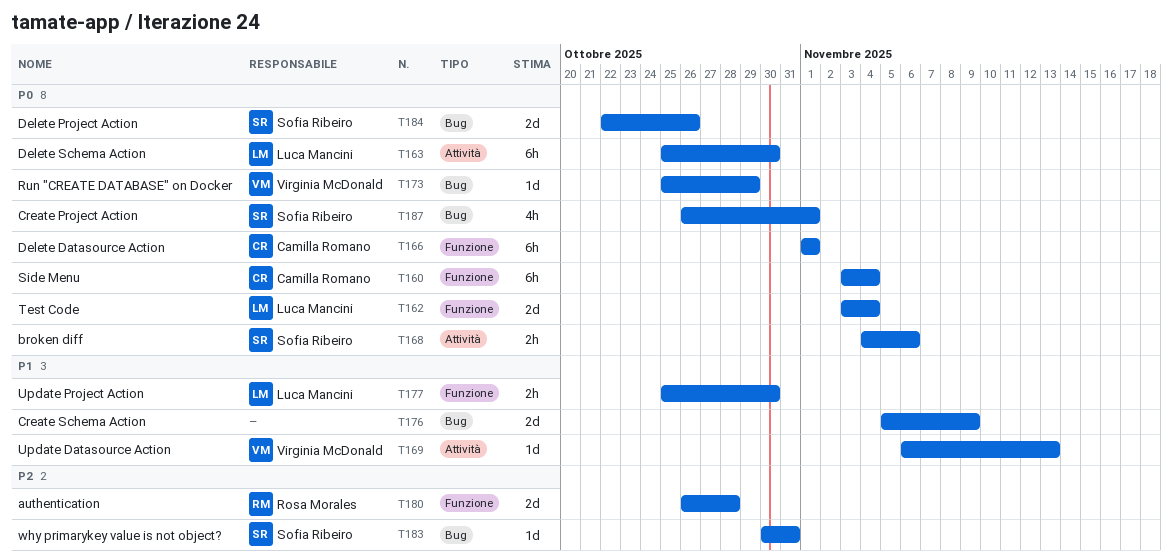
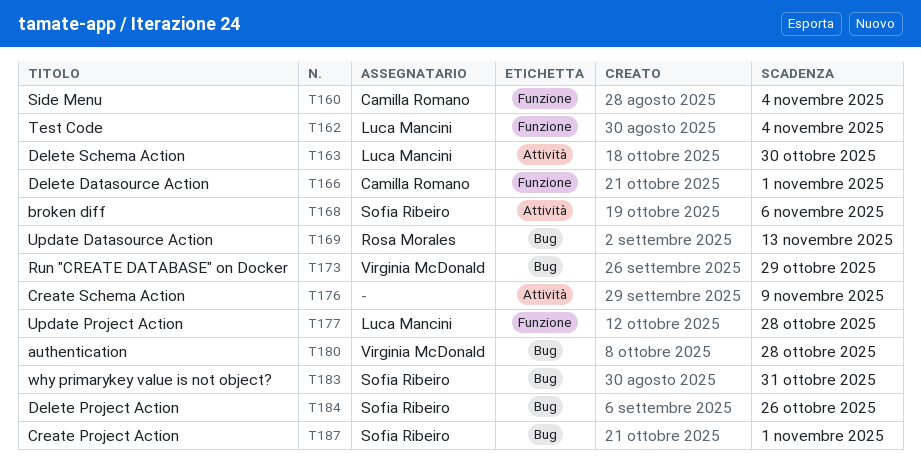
T169, owner: Virginia McDonald -> Rosa Morales
T169, label: Attività -> Bug
T176, label: Bug -> Attività
T177, due: Oct 30 -> Oct 28
T180, owner: Rosa Morales -> Virginia McDonald
T180, label: Funzione -> Bug

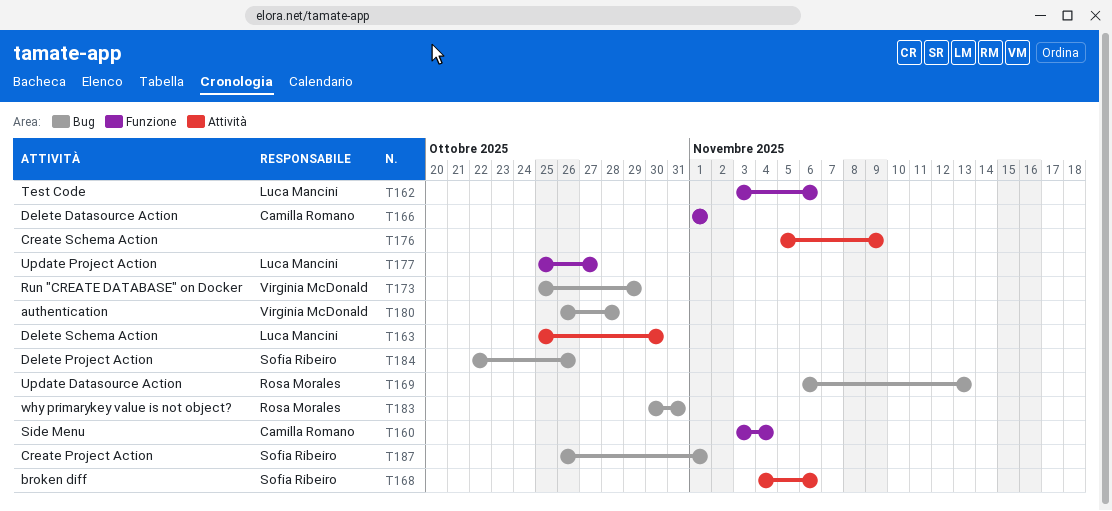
T162, due: Nov 4 -> Nov 6
T177, due: Oct 28 -> Oct 27
T183, owner: Sofia Ribeiro -> Rosa Morales

